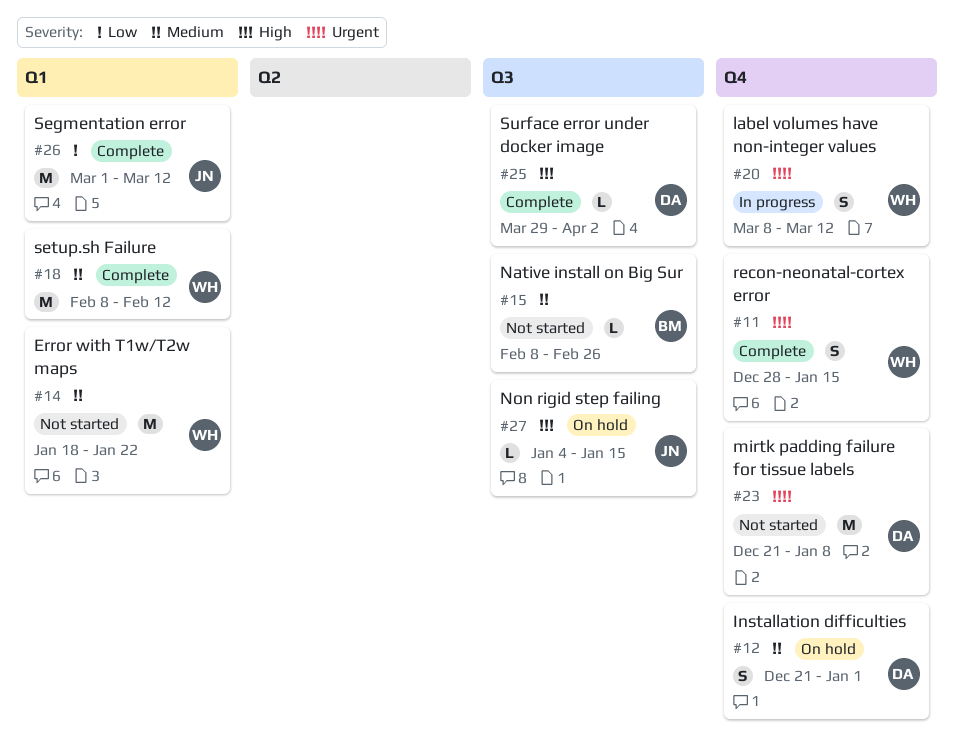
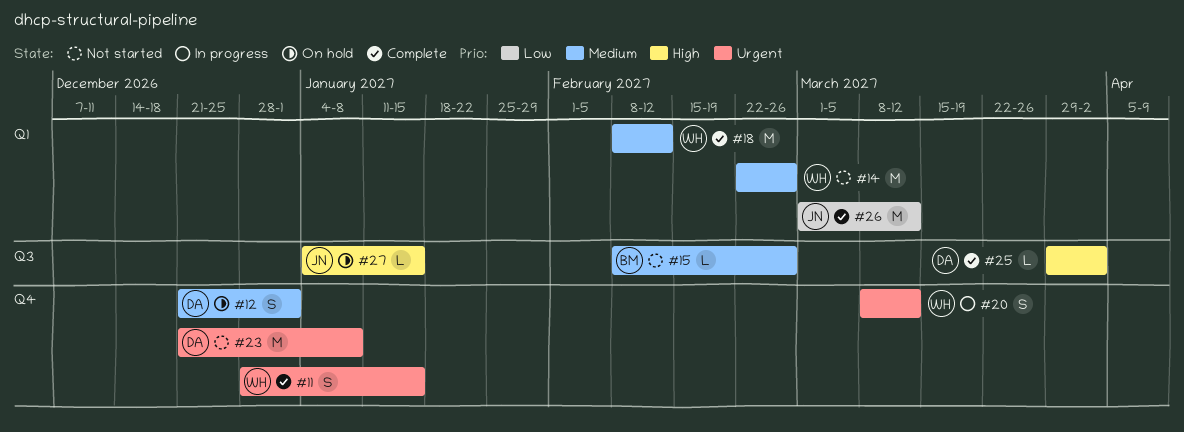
#14, start: Jan 18 -> Feb 22
#14, due: Jan 22 -> Feb 26

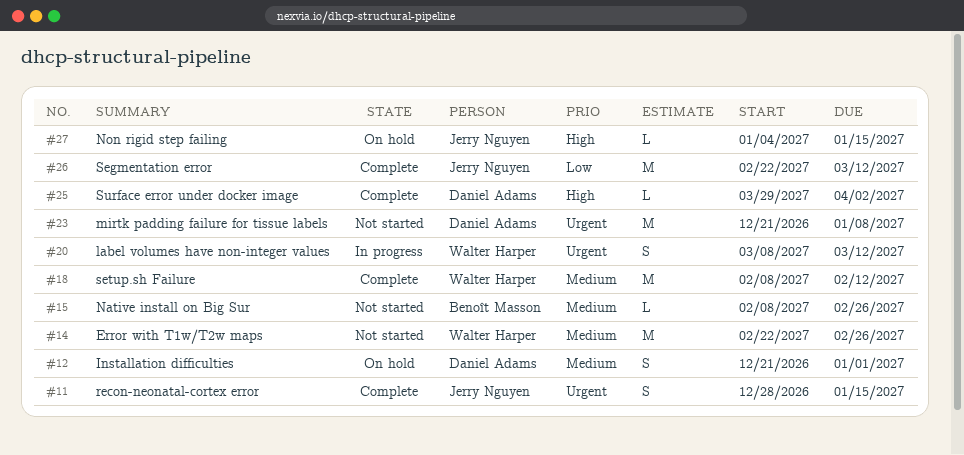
#11, owner: Walter Harper -> Jerry Nguyen
#26, start: Mar 1 -> Feb 22

